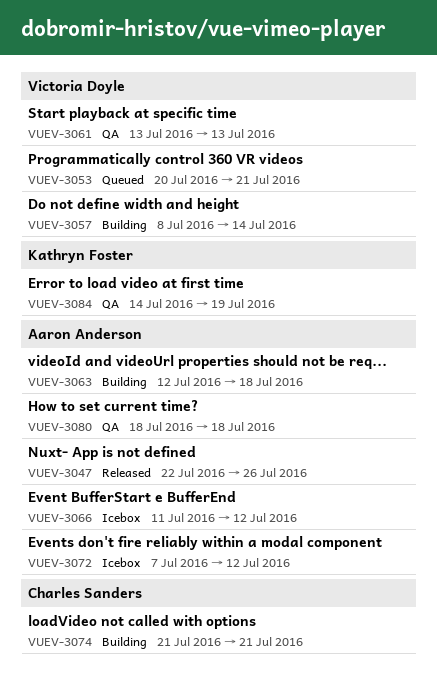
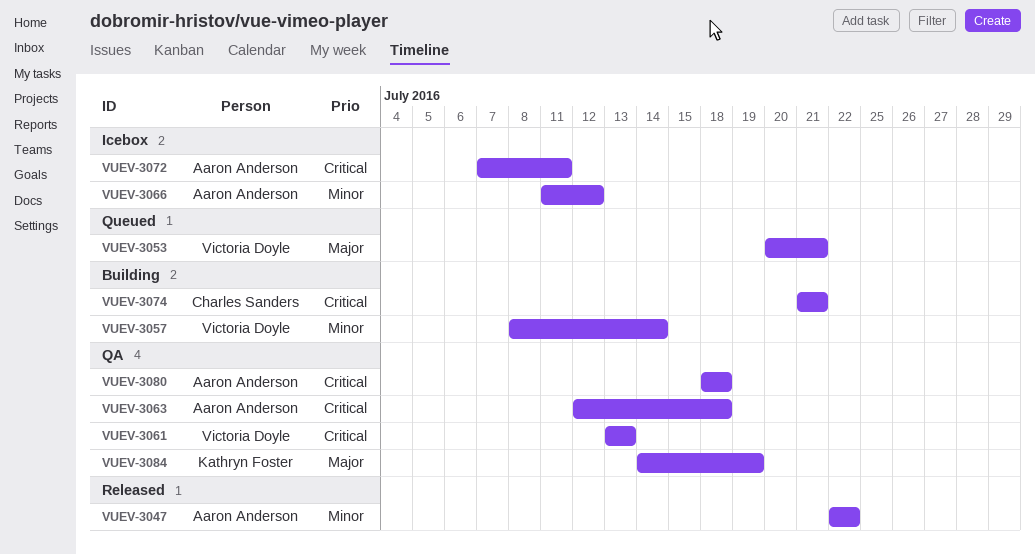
VUEV-3047, due: Jul 26 -> Jul 22
VUEV-3063, status: Building -> QA
VUEV-3072, due: Jul 12 -> Jul 11

